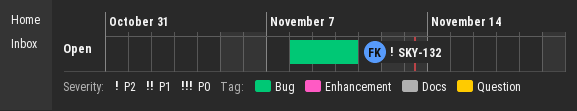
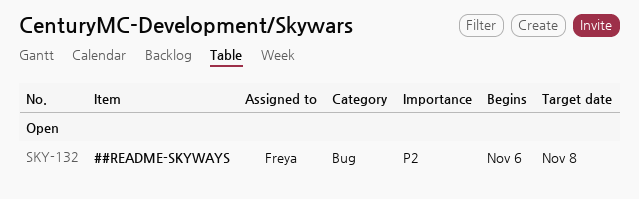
SKY-132, start: Nov 8 -> Nov 6
SKY-132, due: Nov 10 -> Nov 8

